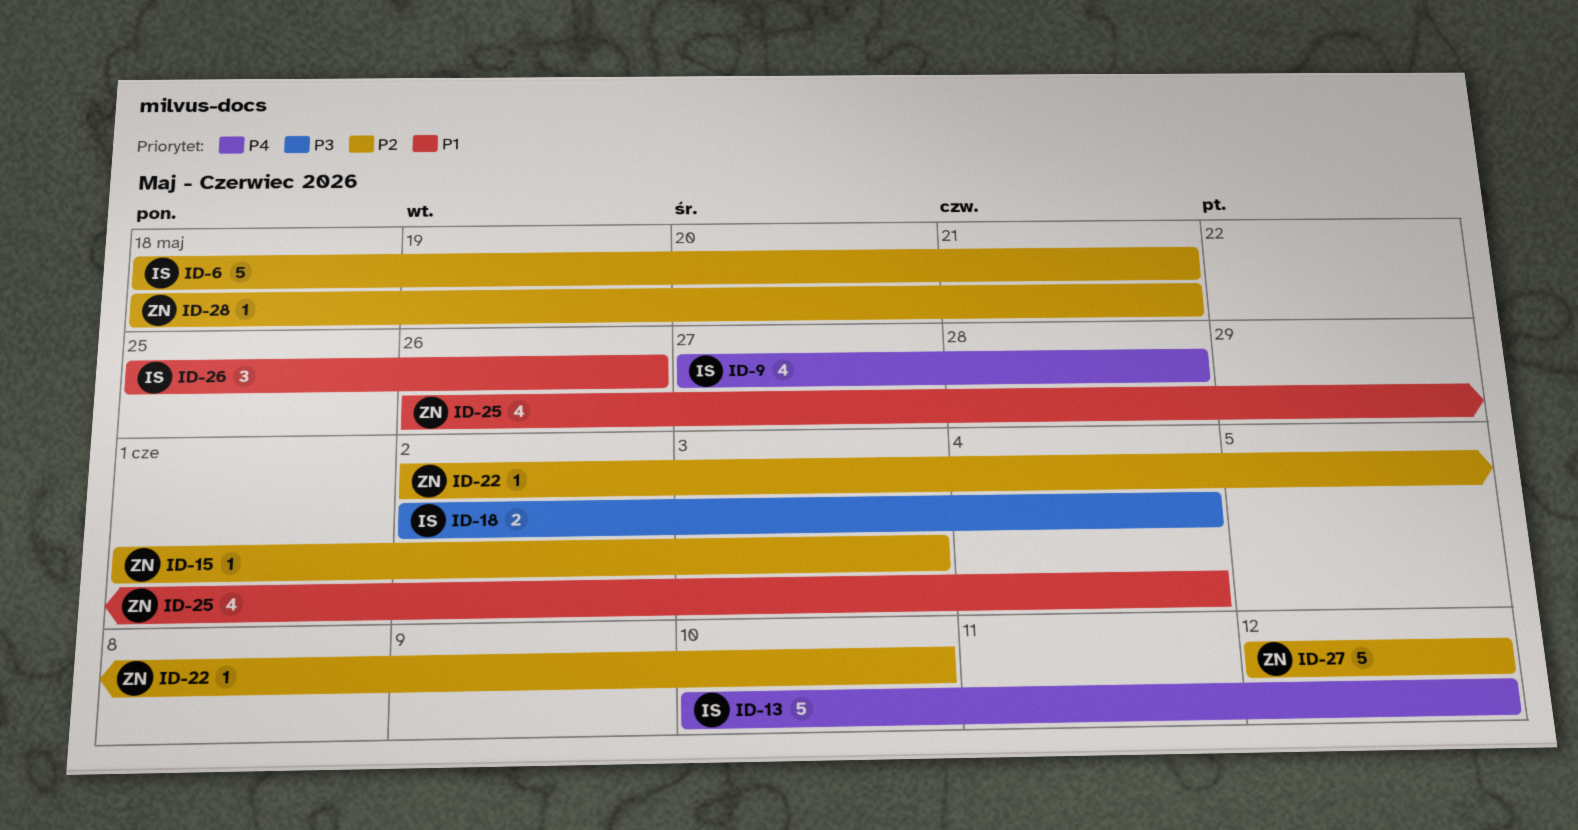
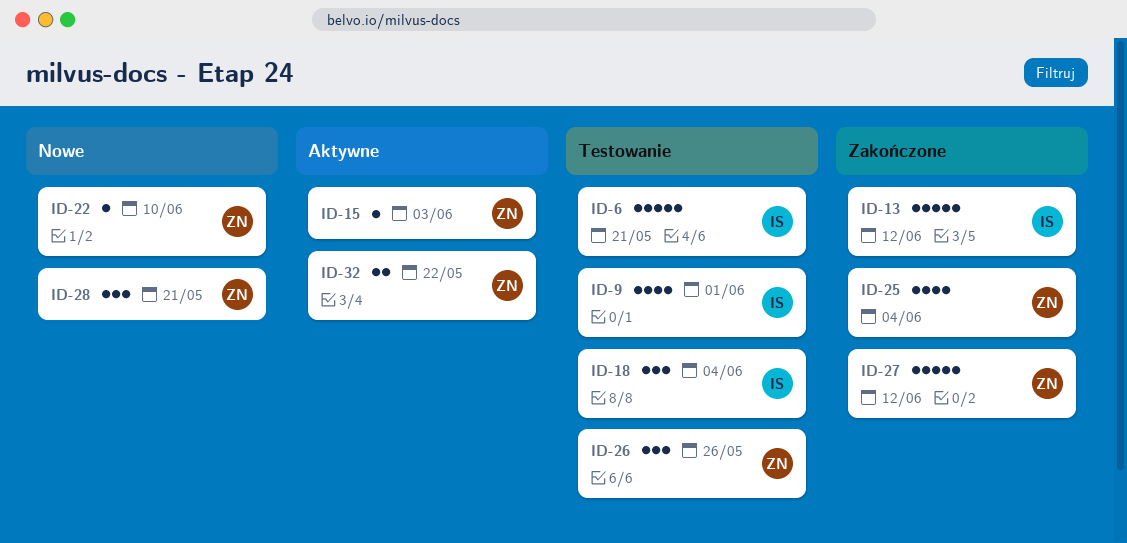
ID-9, due: May 28 -> Jun 1
ID-18, estimate: 2 -> 3
ID-26, owner: IS -> ZN
ID-28, estimate: 1 -> 3
ID-32: none -> present

